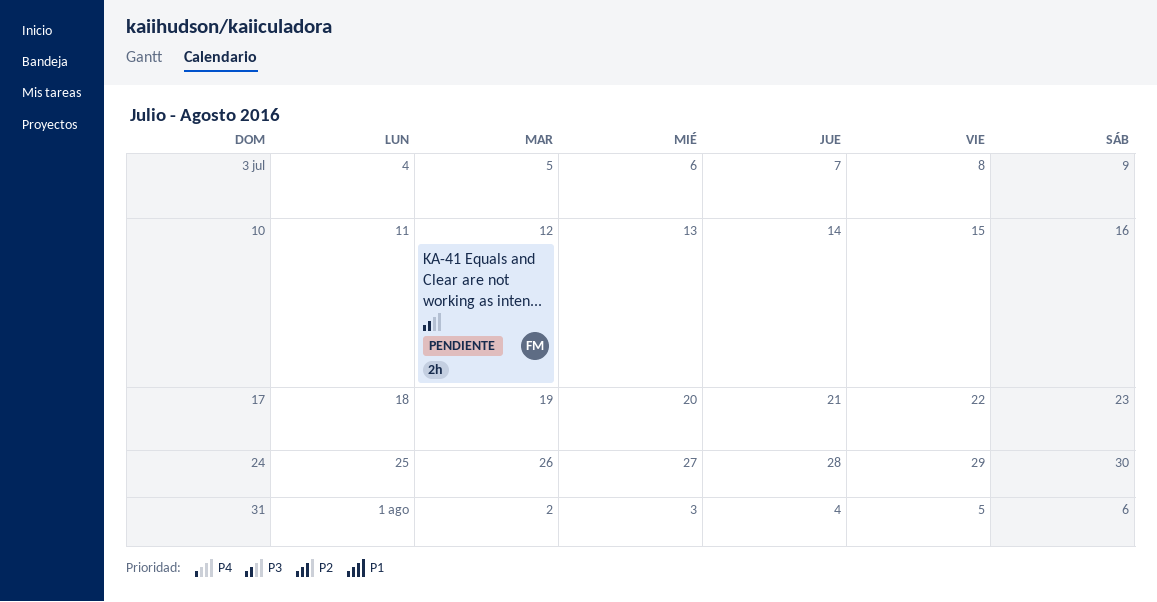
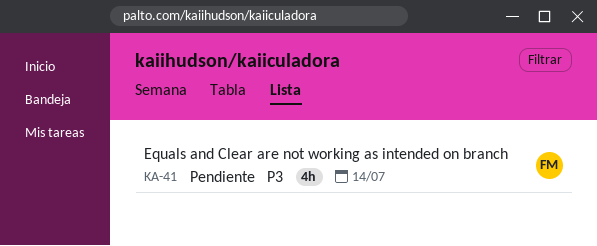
KA-41, estimate: 2h -> 4h
KA-41, due: Jul 12 -> Jul 14

